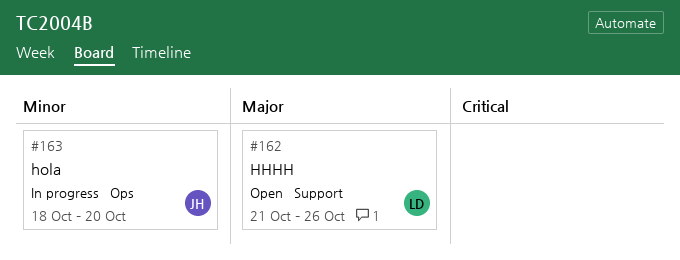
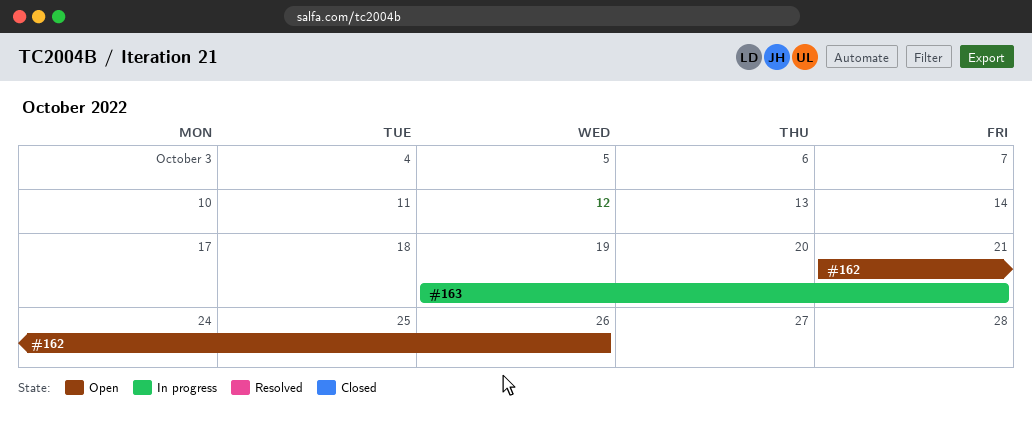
#163, start: Oct 18 -> Oct 19
#163, due: Oct 20 -> Oct 21

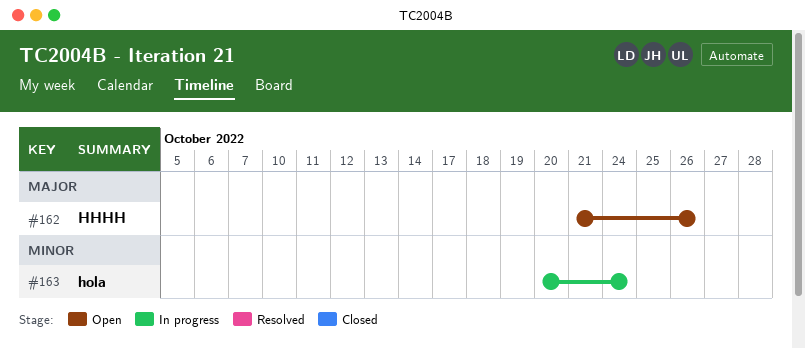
#163, start: Oct 19 -> Oct 20
#163, due: Oct 21 -> Oct 24

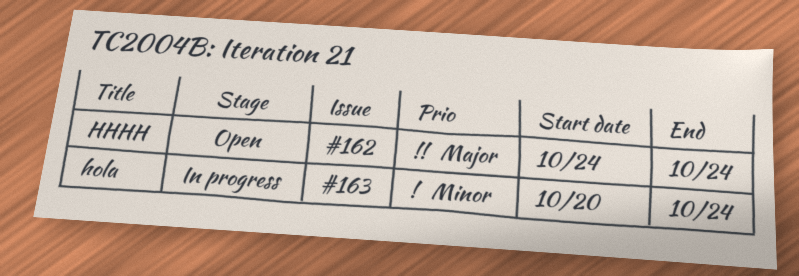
#162, start: Oct 21 -> Oct 24
#162, due: Oct 26 -> Oct 24

